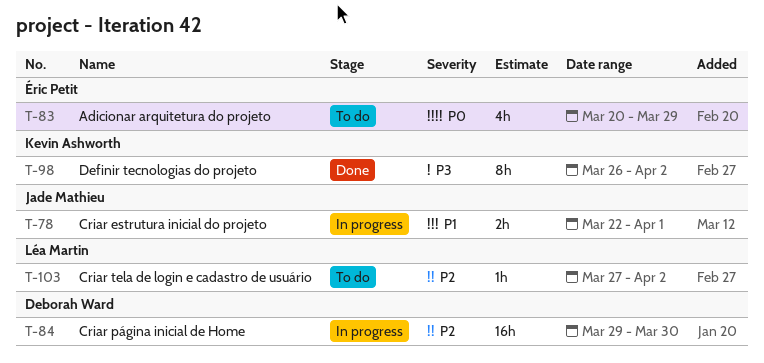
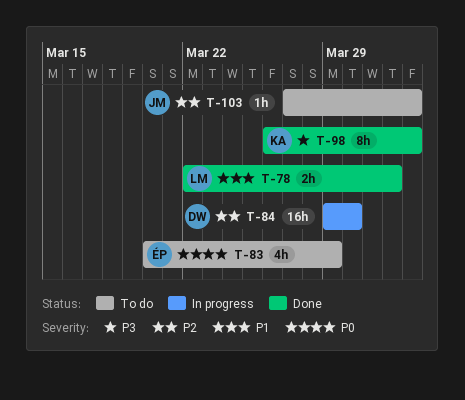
T-78, status: In progress -> Done
T-78, owner: Jade Mathieu -> Léa Martin
T-103, owner: Léa Martin -> Jade Mathieu

